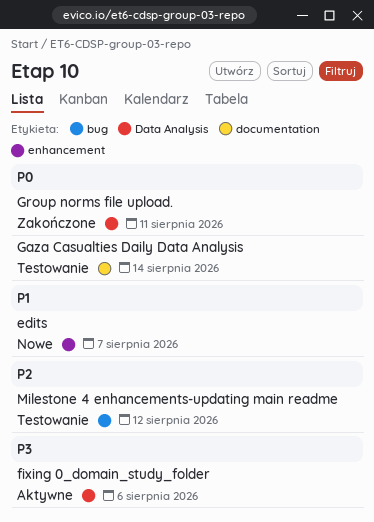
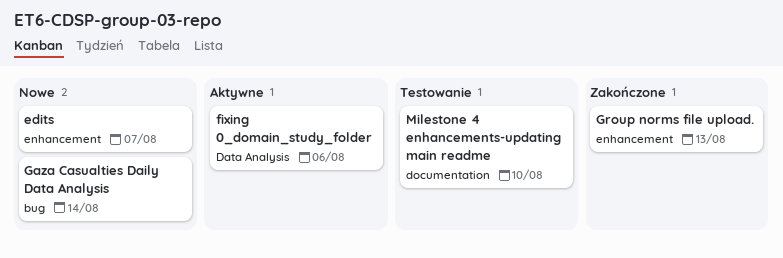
Gaza Casualties Daily Data Analysis, status: Testowanie -> Nowe
Gaza Casualties Daily Data Analysis, label: documentation -> bug
Group norms file upload., label: Data Analysis -> enhancement
Group norms file upload., due: Aug 11 -> Aug 13
Milestone 4 enhancements-updating main readme, label: bug -> documentation
Milestone 4 enhancements-updating main readme, due: Aug 12 -> Aug 10

